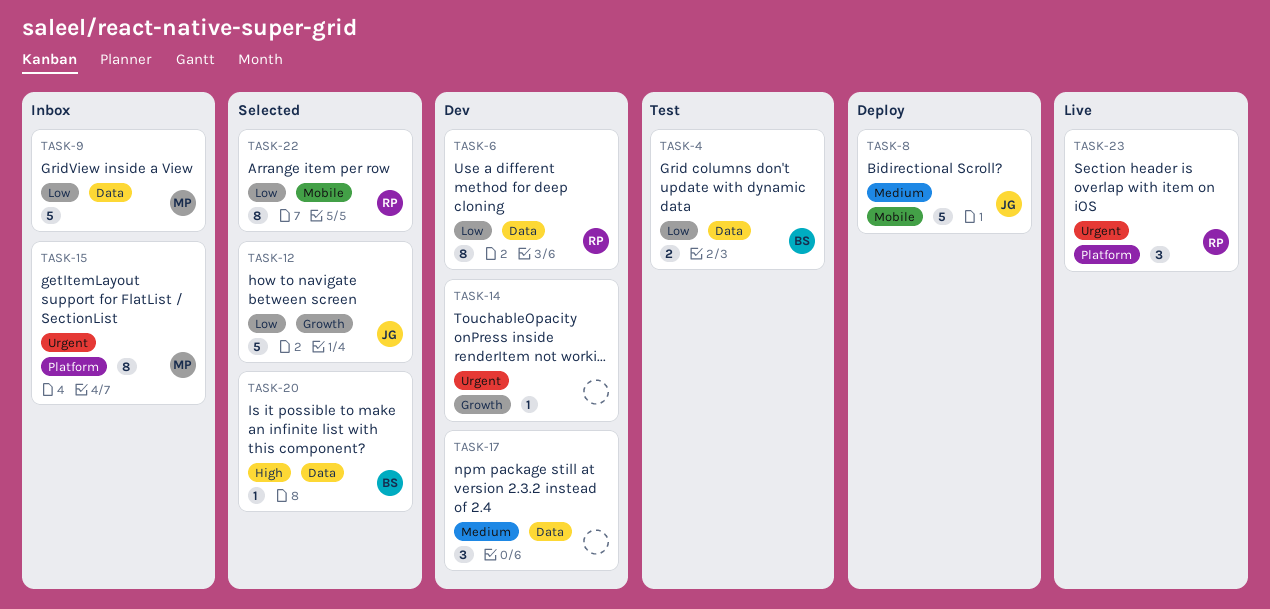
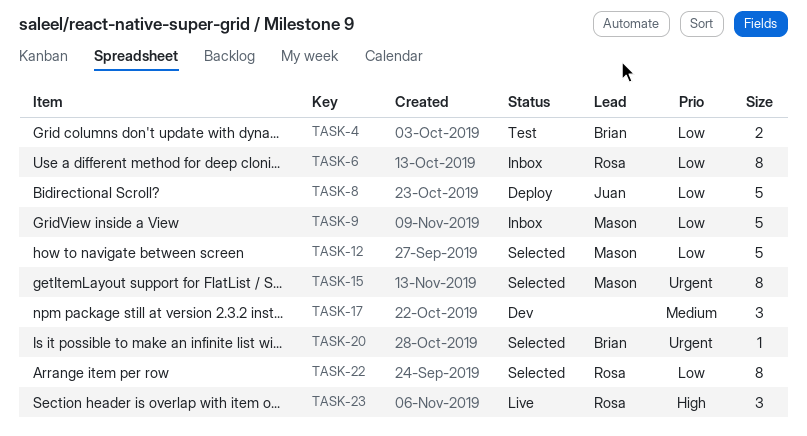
TASK-6, status: Dev -> Inbox
TASK-8, priority: Medium -> Low
TASK-12, owner: Juan -> Mason
TASK-14: present -> none
TASK-15, status: Inbox -> Selected
TASK-20, priority: High -> Urgent
TASK-23, priority: Urgent -> High

